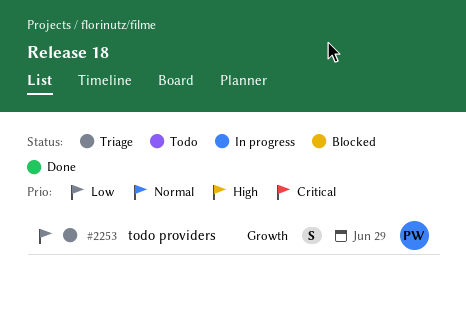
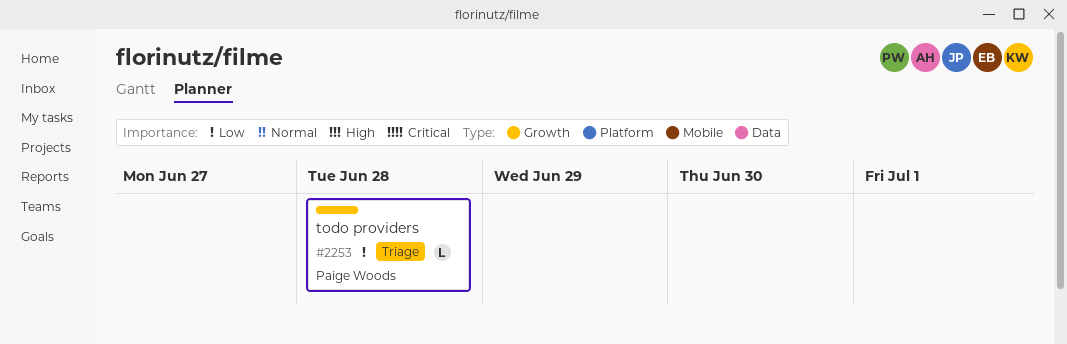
#2253, estimate: S -> L
#2253, due: Jun 29 -> Jun 28

